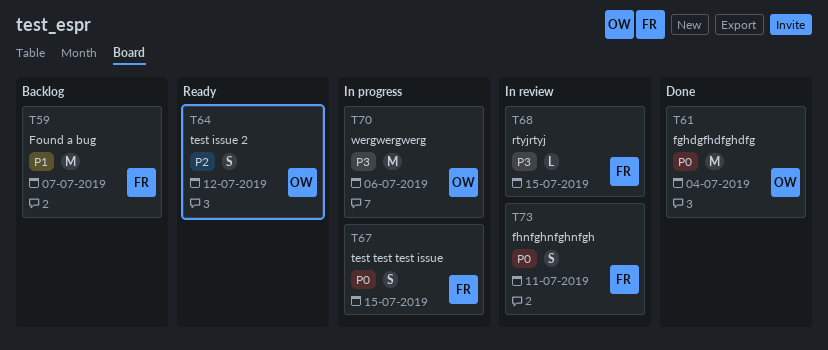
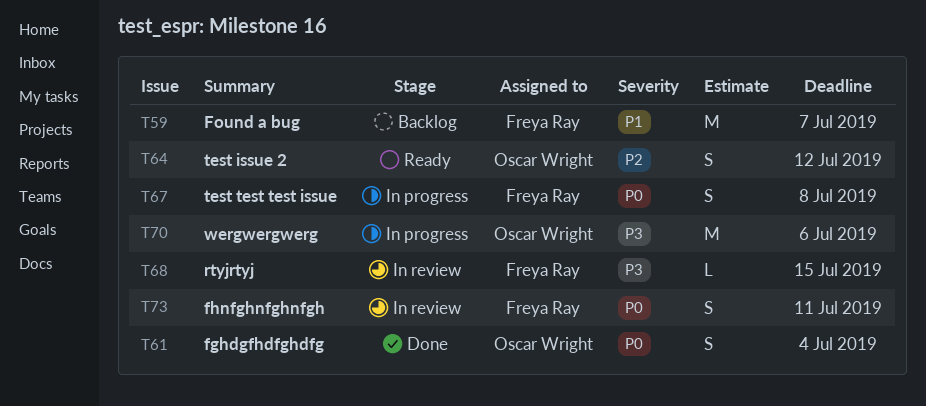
T61, estimate: M -> S
T67, due: Jul 15 -> Jul 8

